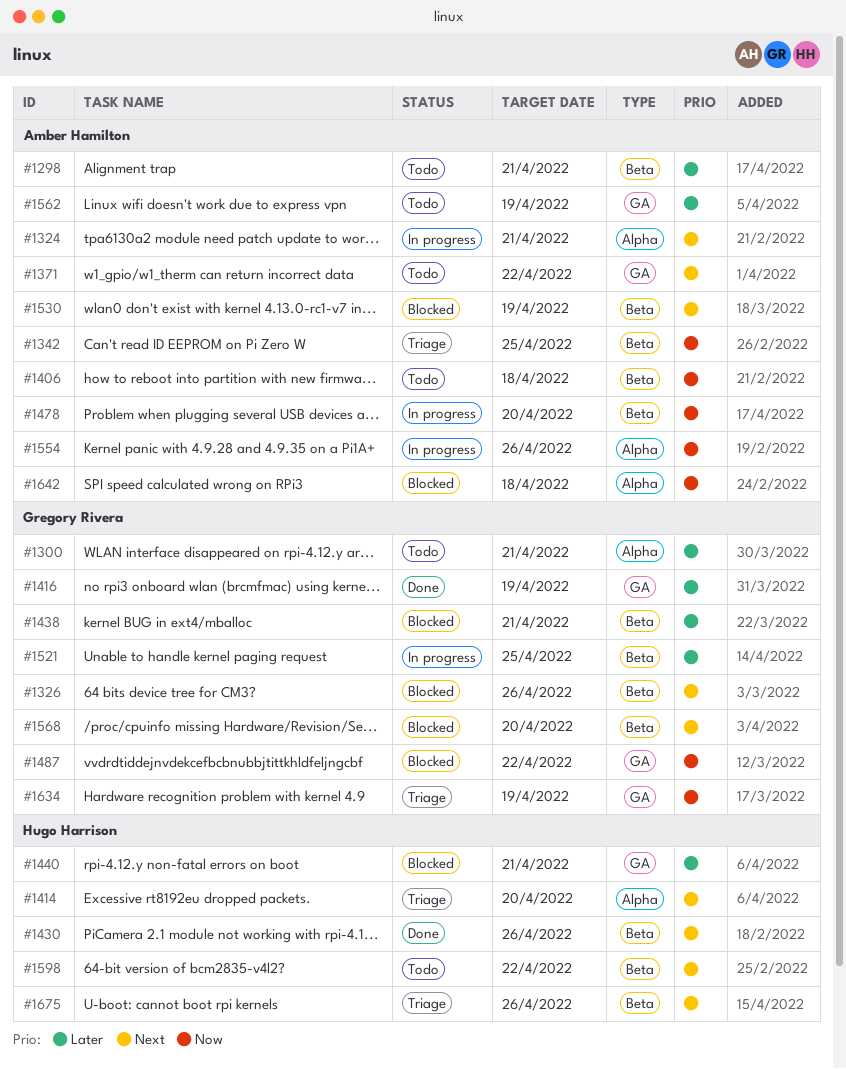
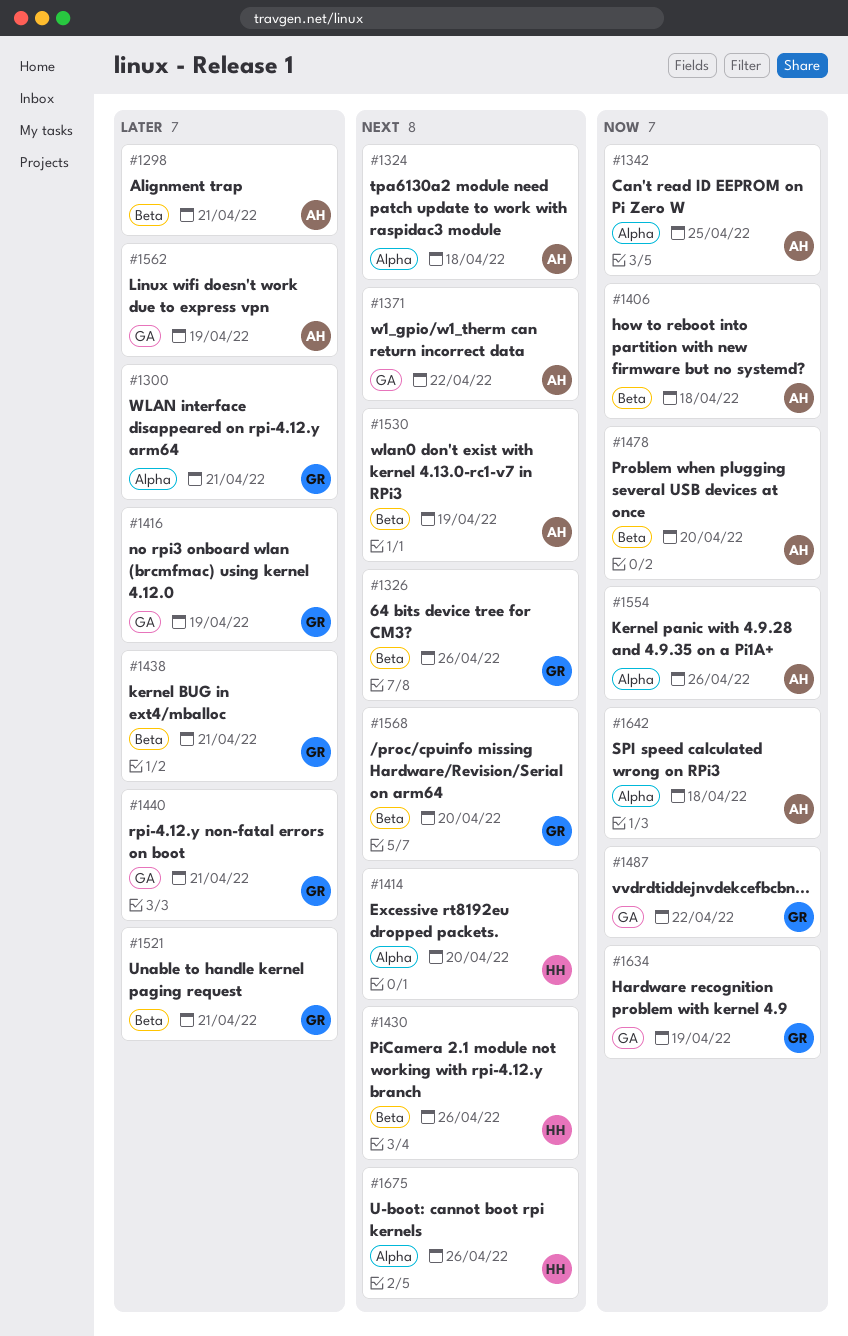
#1324, due: Apr 21 -> Apr 18
#1342, label: Beta -> Alpha
#1440, owner: Hugo Harrison -> Gregory Rivera
#1521, due: Apr 25 -> Apr 21
#1598: present -> none
#1675, label: Beta -> Alpha

